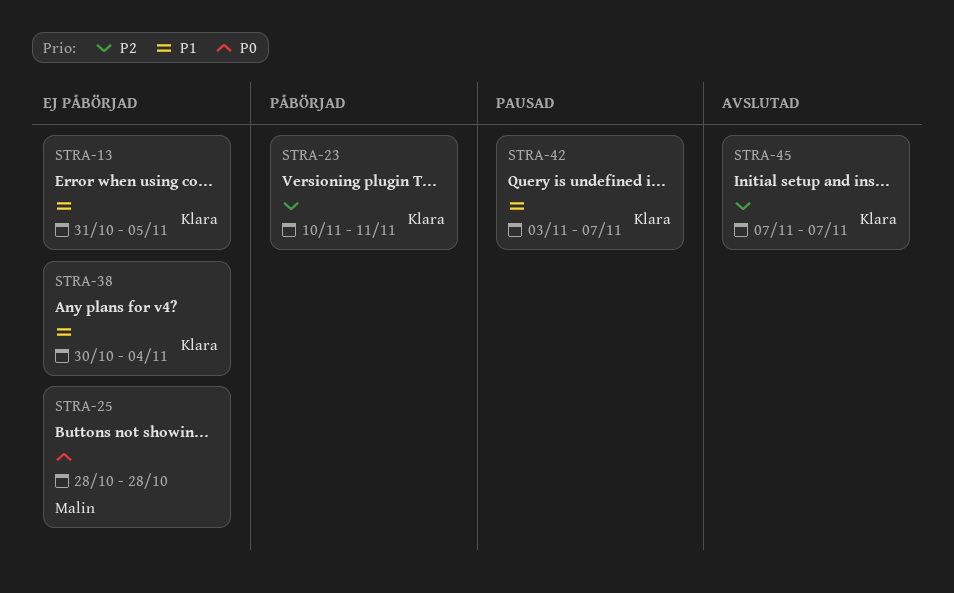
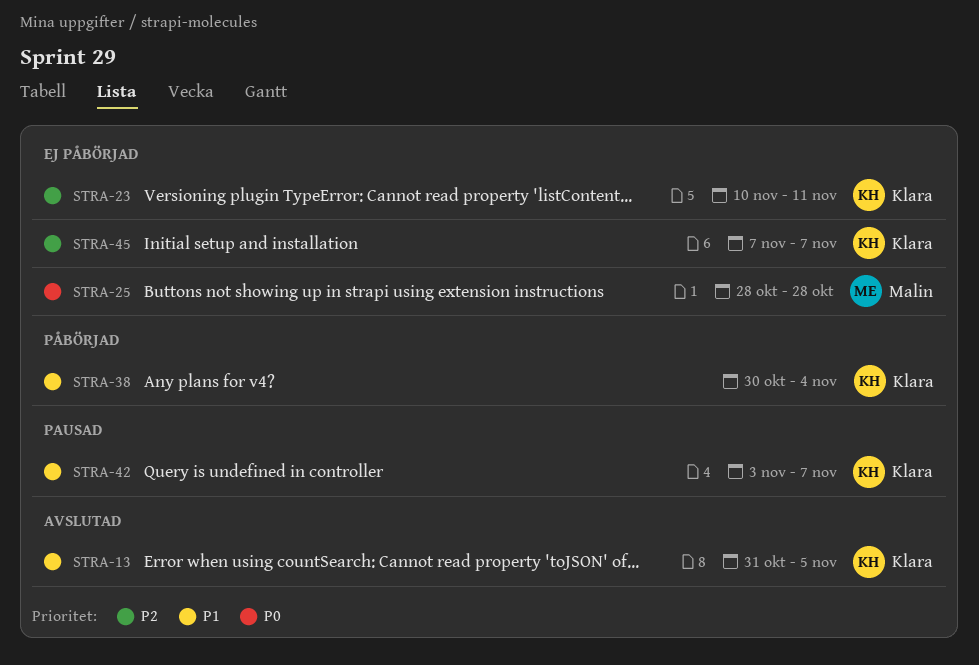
STRA-13, status: Ej påbörjad -> Avslutad
STRA-23, status: Påbörjad -> Ej påbörjad
STRA-38, status: Ej påbörjad -> Påbörjad
STRA-45, status: Avslutad -> Ej påbörjad

